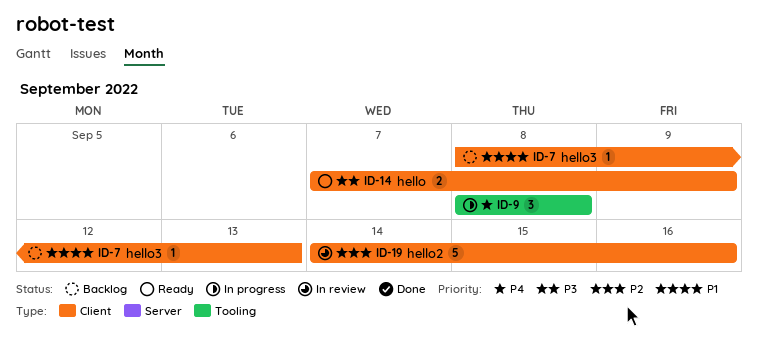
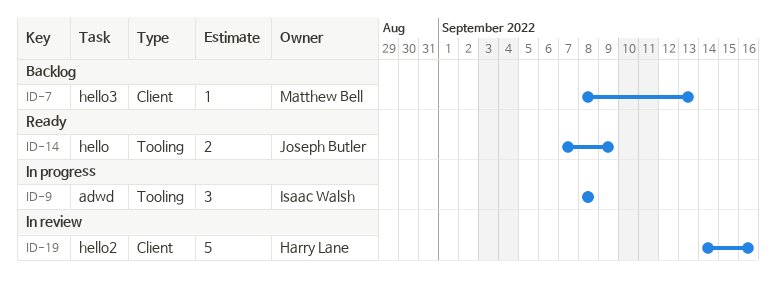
ID-14, label: Client -> Tooling

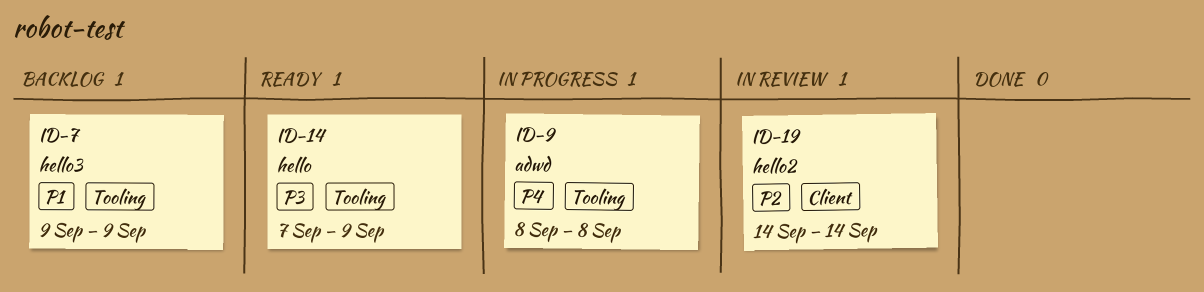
ID-7, label: Client -> Tooling
ID-7, start: Sep 8 -> Sep 9
ID-7, due: Sep 13 -> Sep 9
ID-19, due: Sep 16 -> Sep 14

